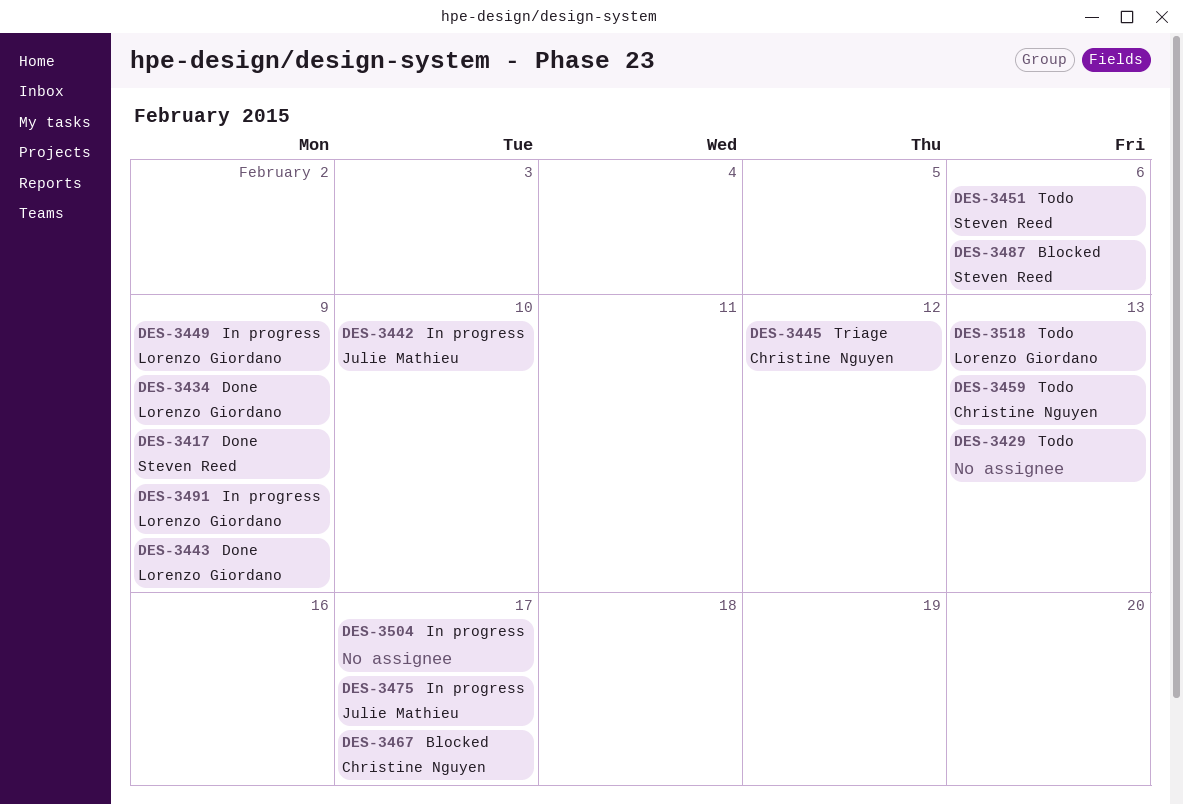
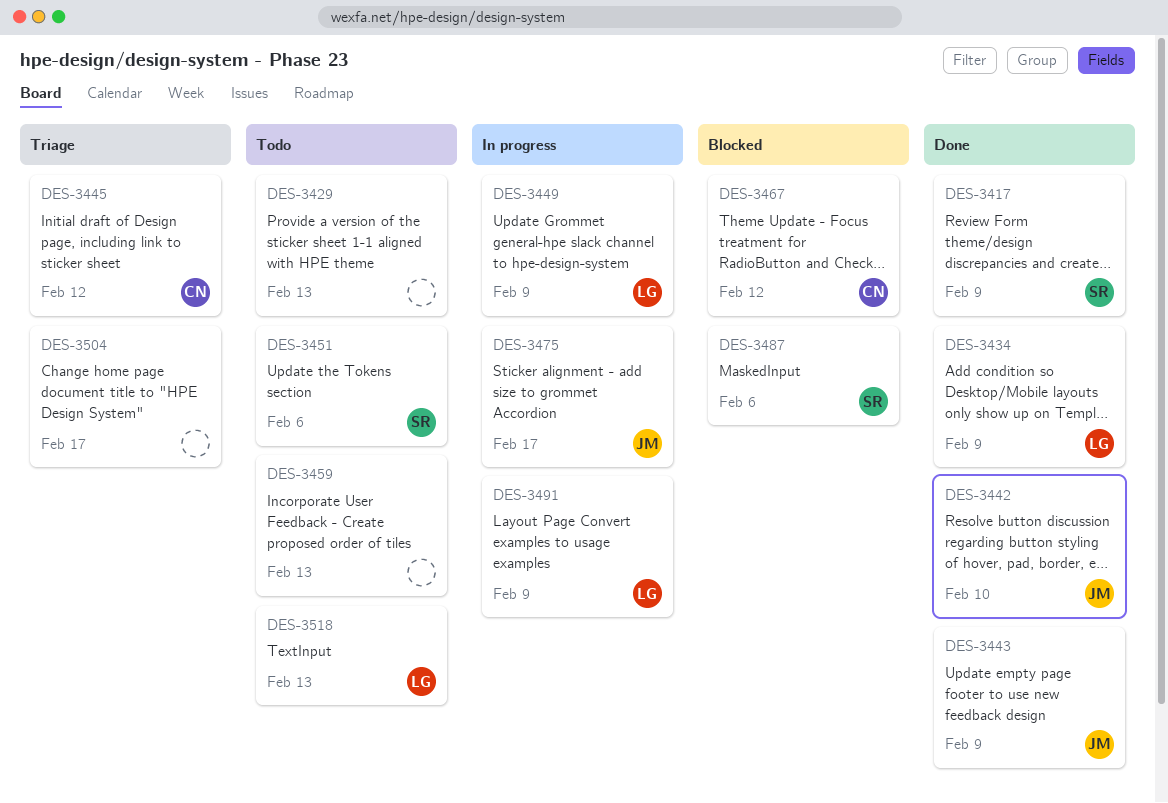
DES-3442, status: In progress -> Done
DES-3443, owner: Lorenzo Giordano -> Julie Mathieu
DES-3459, owner: Christine Nguyen -> none
DES-3467, due: Feb 17 -> Feb 12
DES-3504, status: In progress -> Triage

